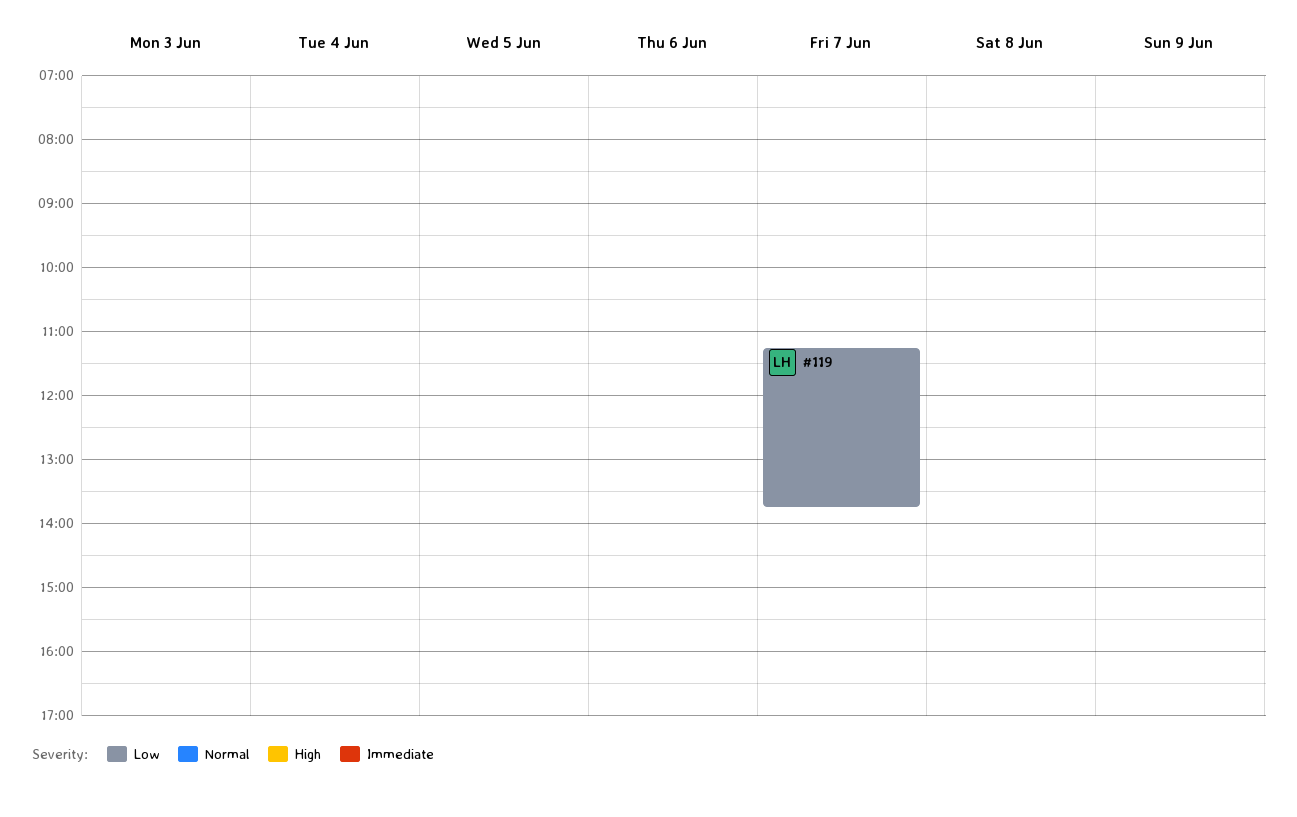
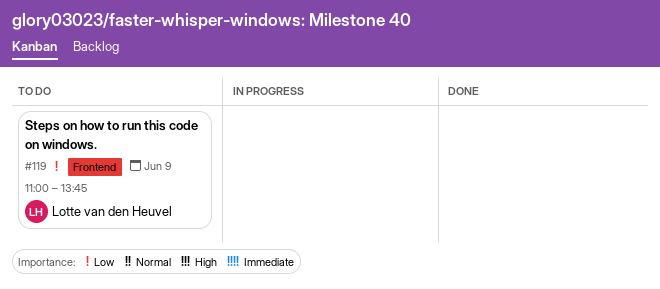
#119, day: Jun 7 -> Jun 9
#119, begins: 11:15 -> 11:00

